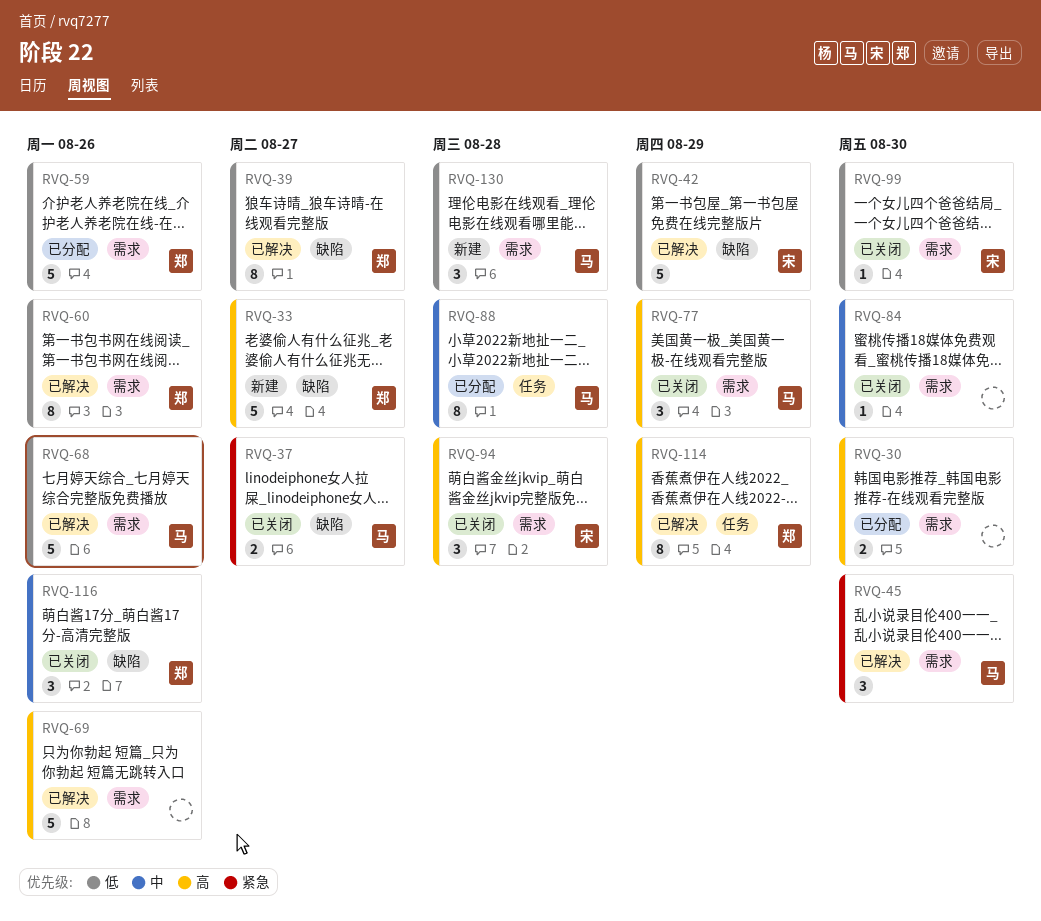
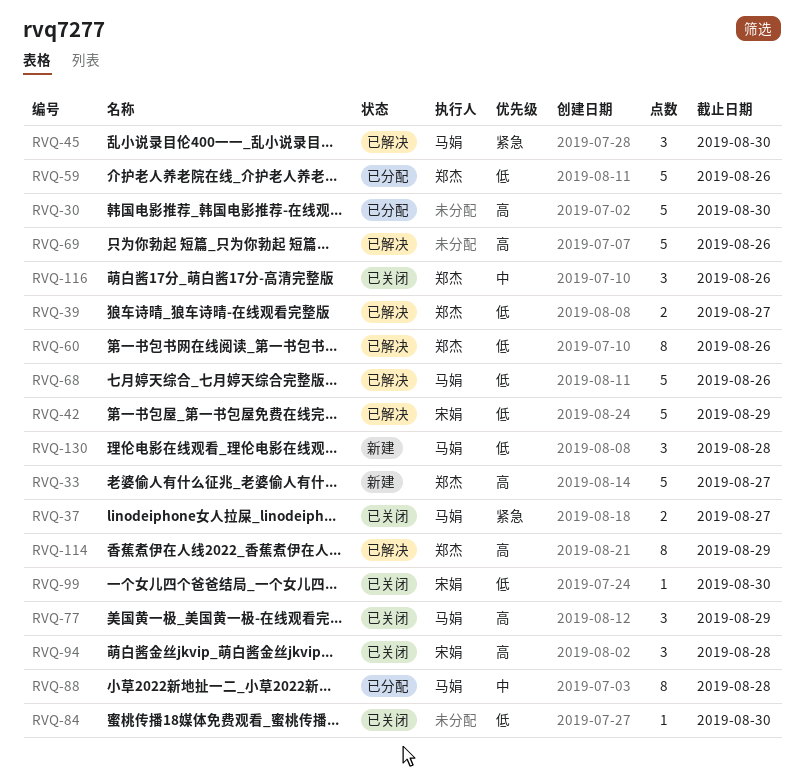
RVQ-30, estimate: 2 -> 5
RVQ-39, estimate: 8 -> 2
RVQ-84, priority: 中 -> 低

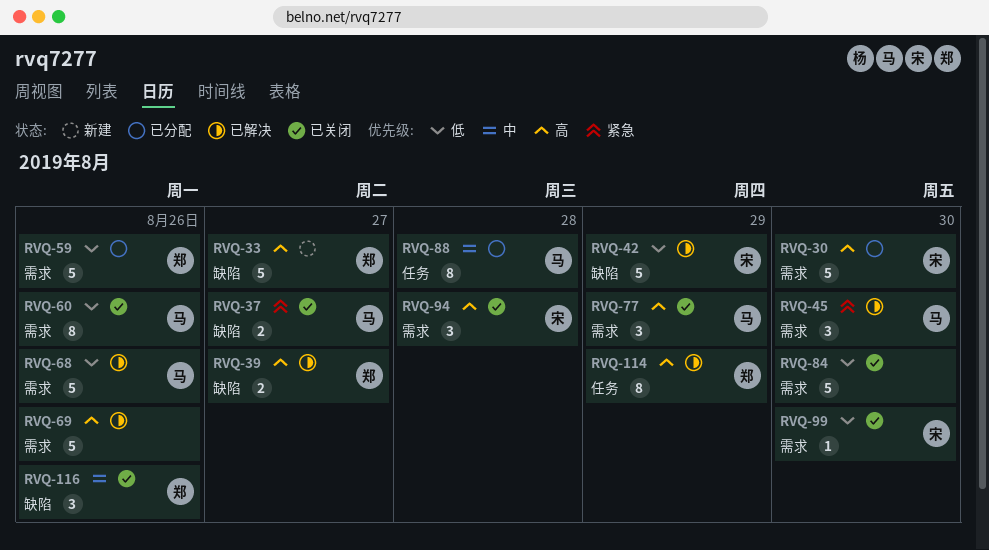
RVQ-30, owner: none -> 宋娟
RVQ-39, priority: 低 -> 高
RVQ-60, status: 已解决 -> 已关闭
RVQ-60, owner: 郑杰 -> 马娟
RVQ-84, estimate: 1 -> 5
RVQ-130: present -> none

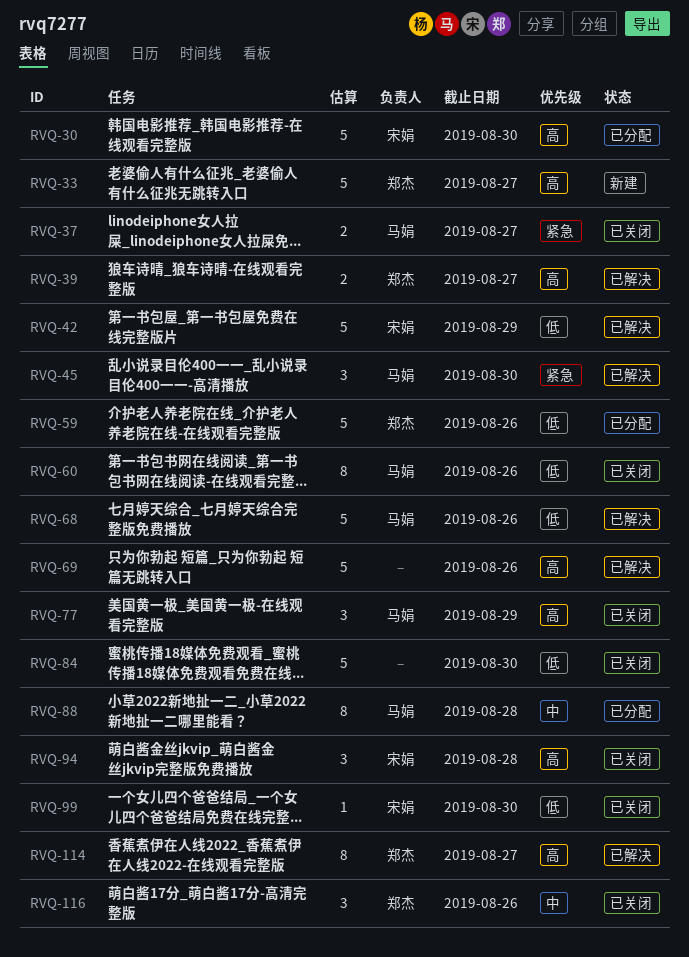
RVQ-114, due: Aug 29 -> Aug 27

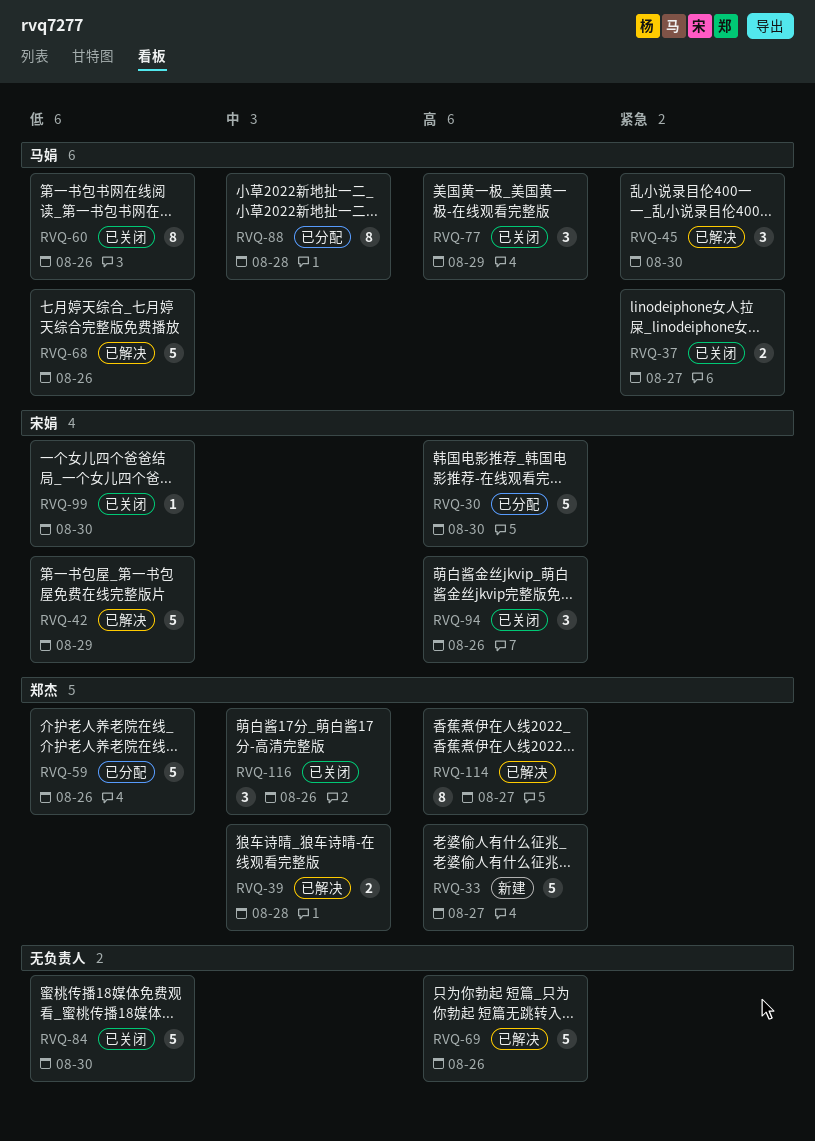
RVQ-39, priority: 高 -> 中
RVQ-39, due: Aug 27 -> Aug 28
RVQ-94, due: Aug 28 -> Aug 26

